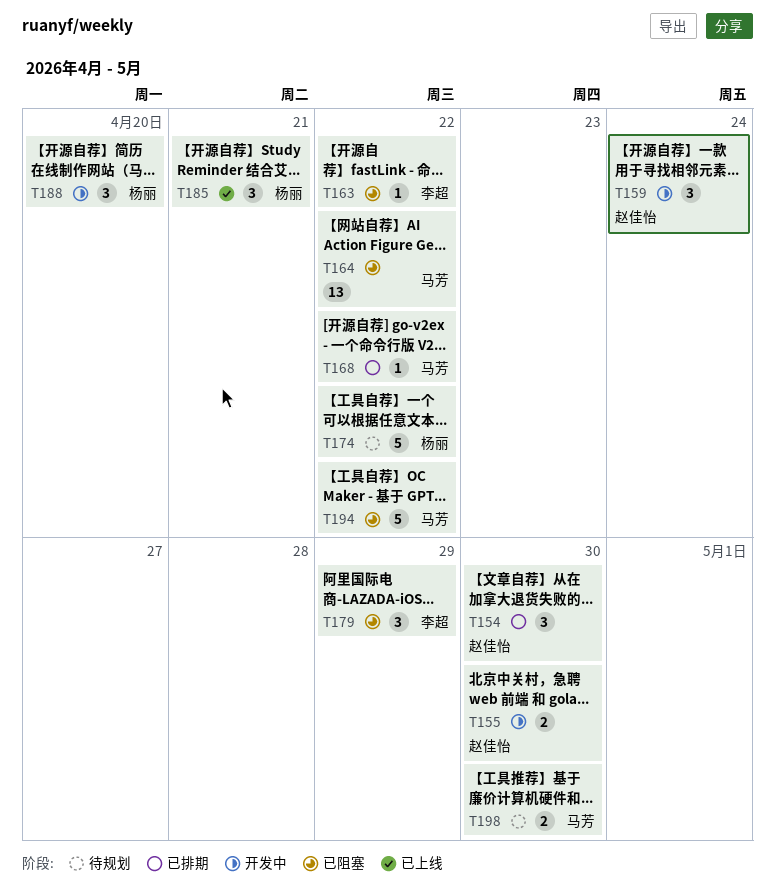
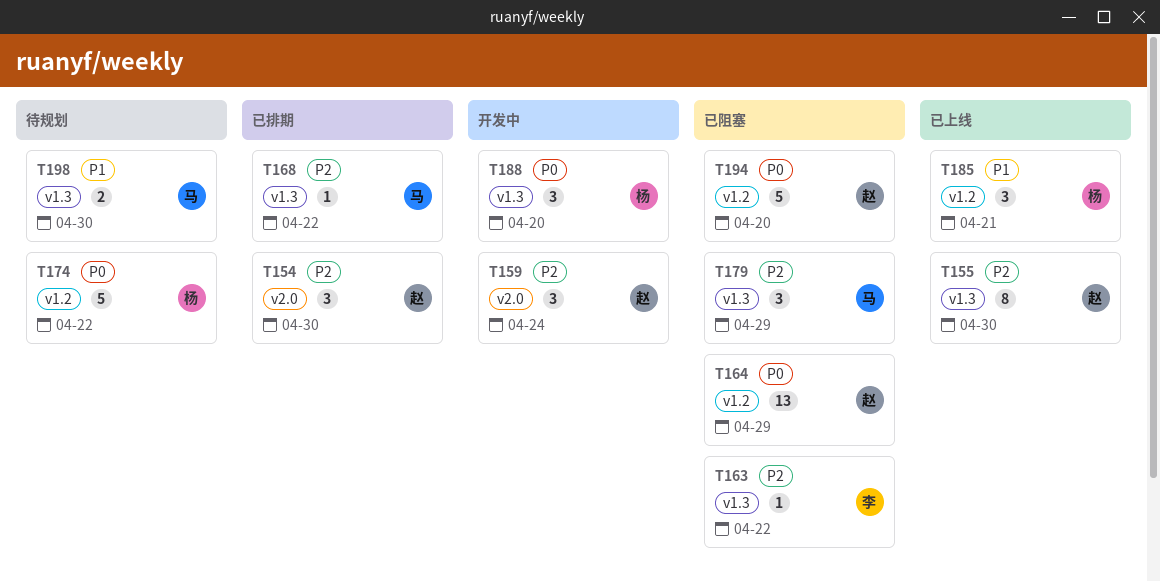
T155, status: 开发中 -> 已上线
T155, estimate: 2 -> 8
T164, owner: 马芳 -> 赵佳怡
T164, due: Apr 22 -> Apr 29
T179, owner: 李超 -> 马芳
T194, owner: 马芳 -> 赵佳怡
T194, due: Apr 22 -> Apr 20

